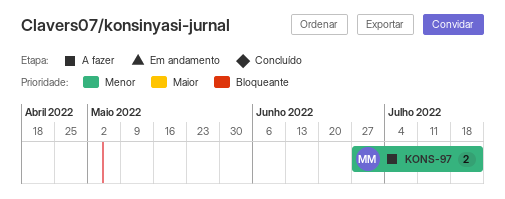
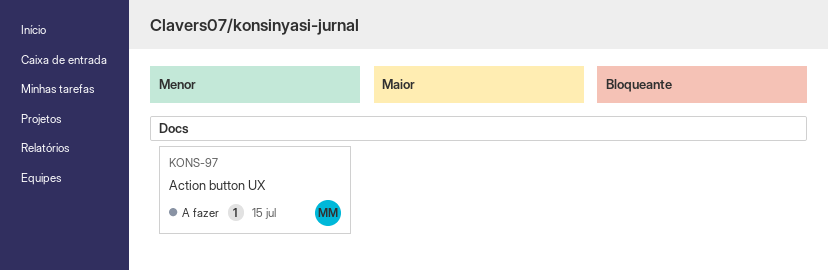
KONS-97, estimate: 2 -> 1
KONS-97, due: Jul 22 -> Jul 15

